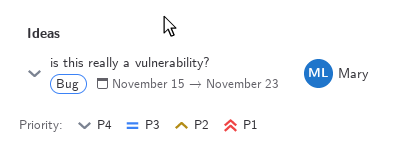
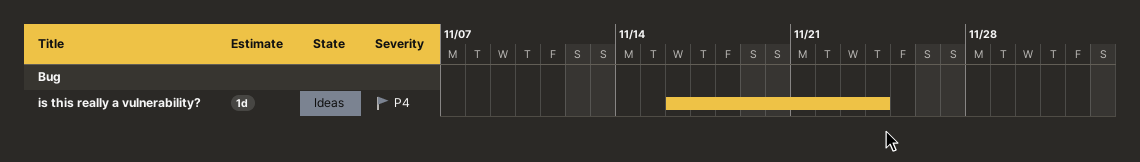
is this really a vulnerability?, start: Nov 15 -> Nov 16
is this really a vulnerability?, due: Nov 23 -> Nov 24

